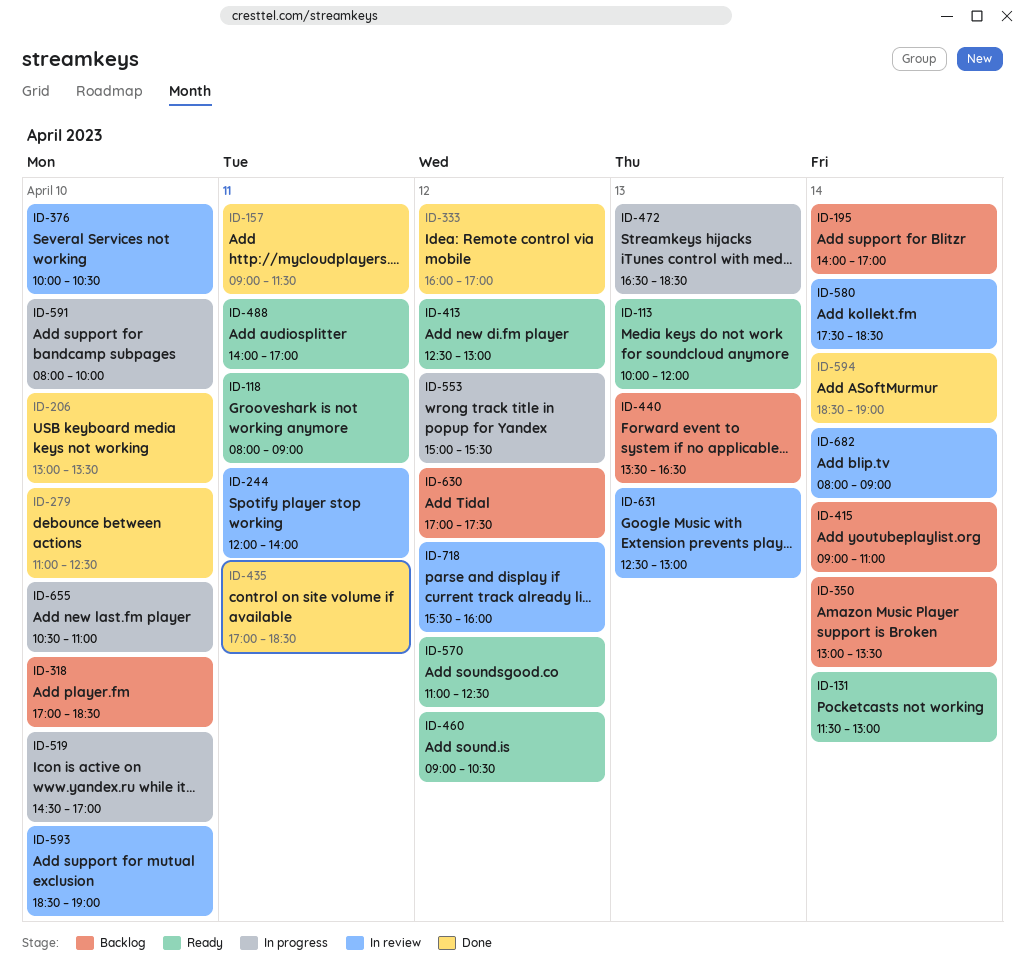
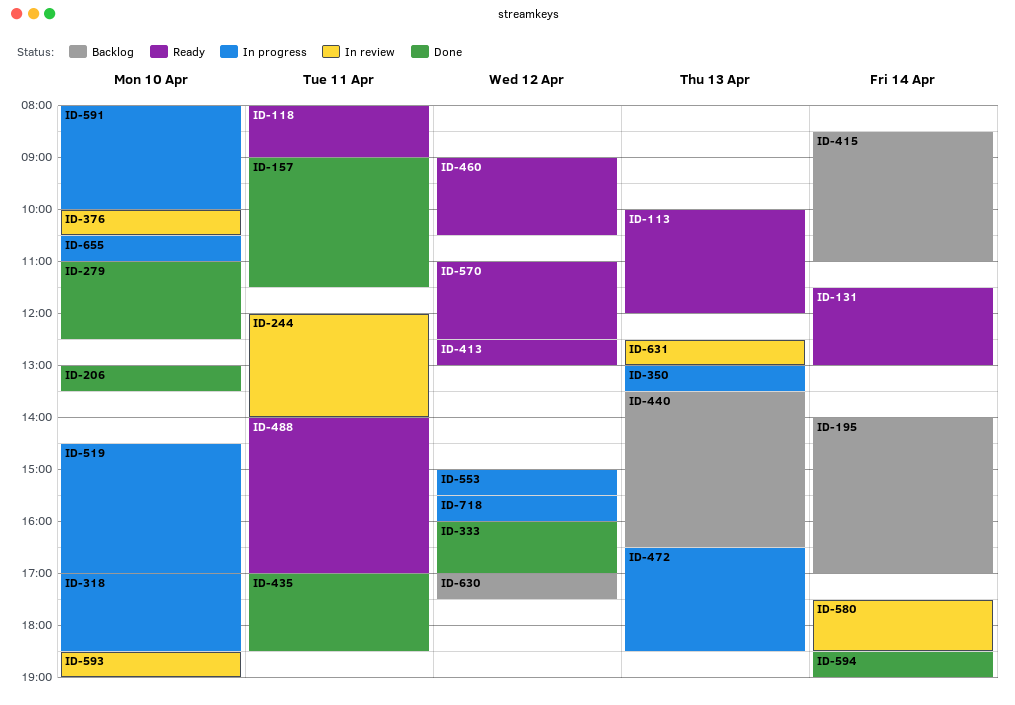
ID-318, status: Backlog -> In progress
ID-350, status: Backlog -> In progress
ID-350, day: Apr 14 -> Apr 13
ID-415, begins: 09:00 -> 08:30
ID-682: present -> none
ID-718, status: In review -> In progress

